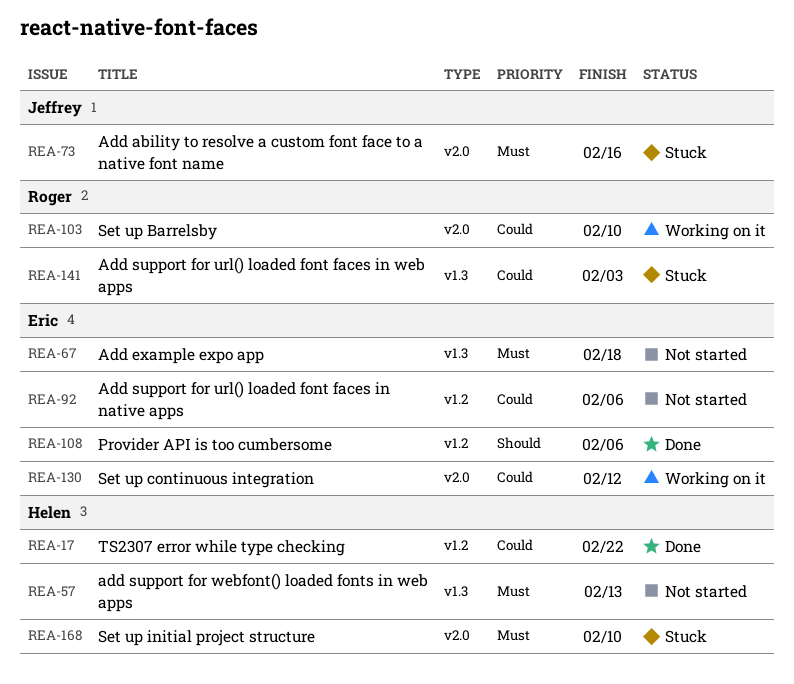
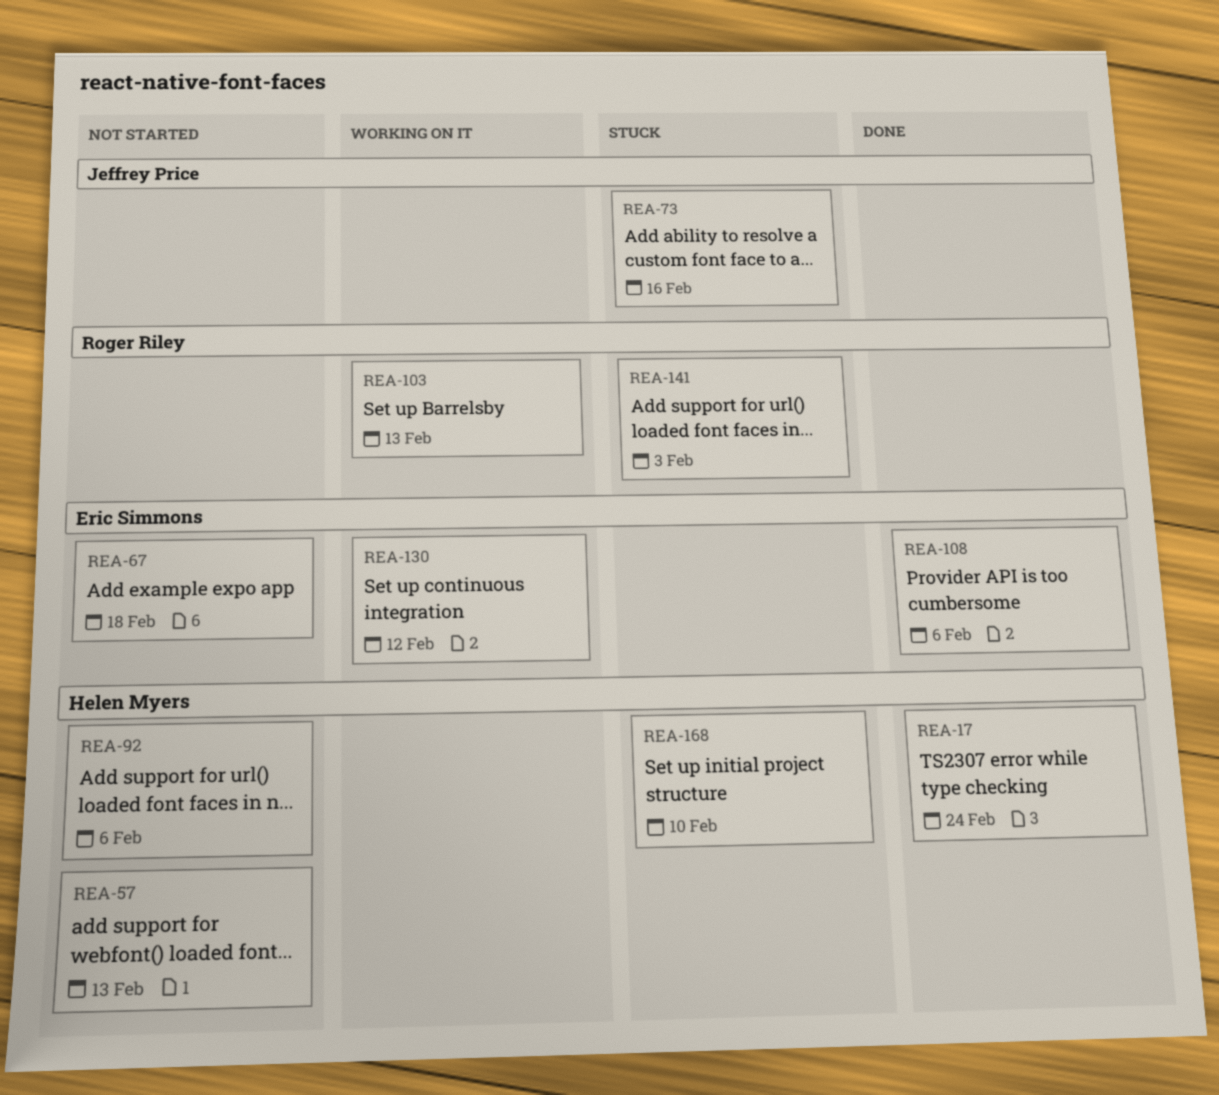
REA-17, due: Feb 22 -> Feb 24
REA-92, owner: Eric Simmons -> Helen Myers
REA-103, due: Feb 10 -> Feb 13

